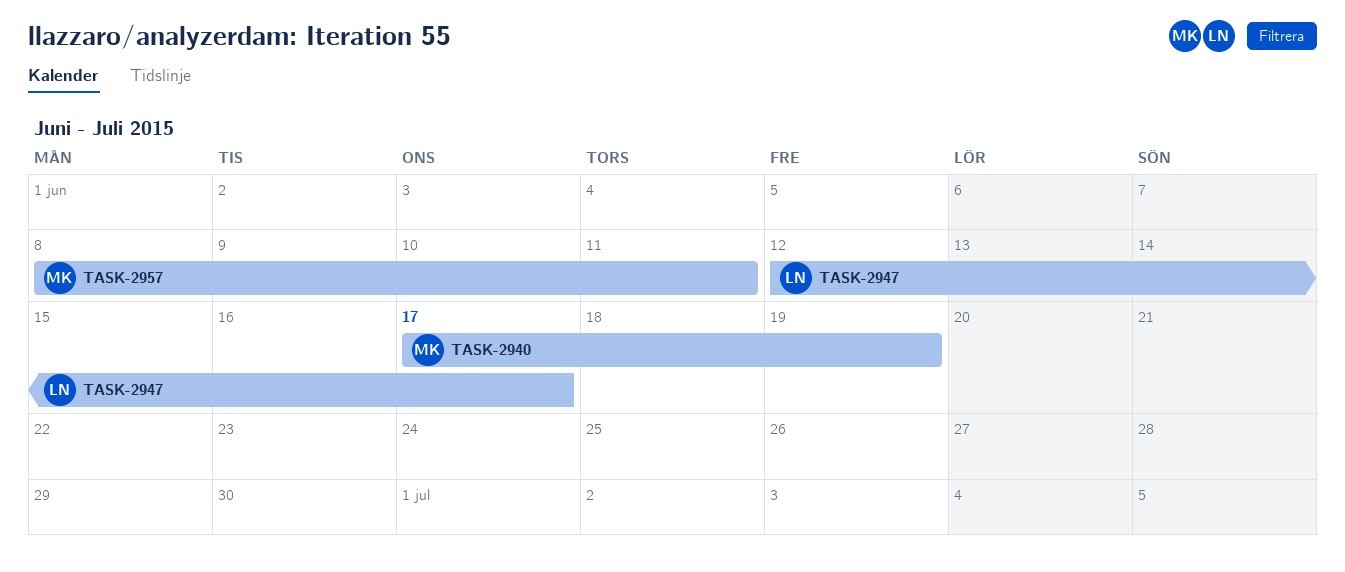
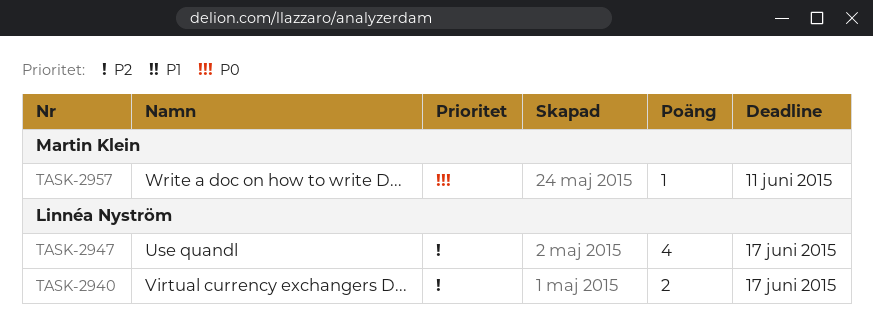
TASK-2940, owner: Martin Klein -> Linnéa Nyström
TASK-2940, due: Jun 19 -> Jun 17

